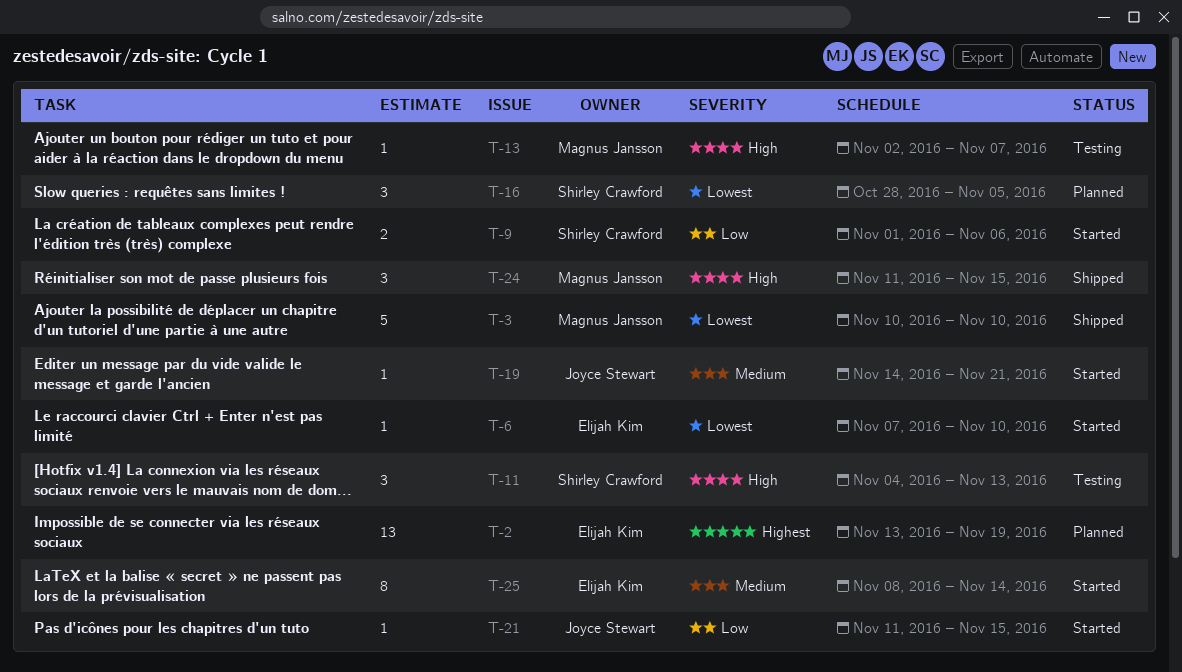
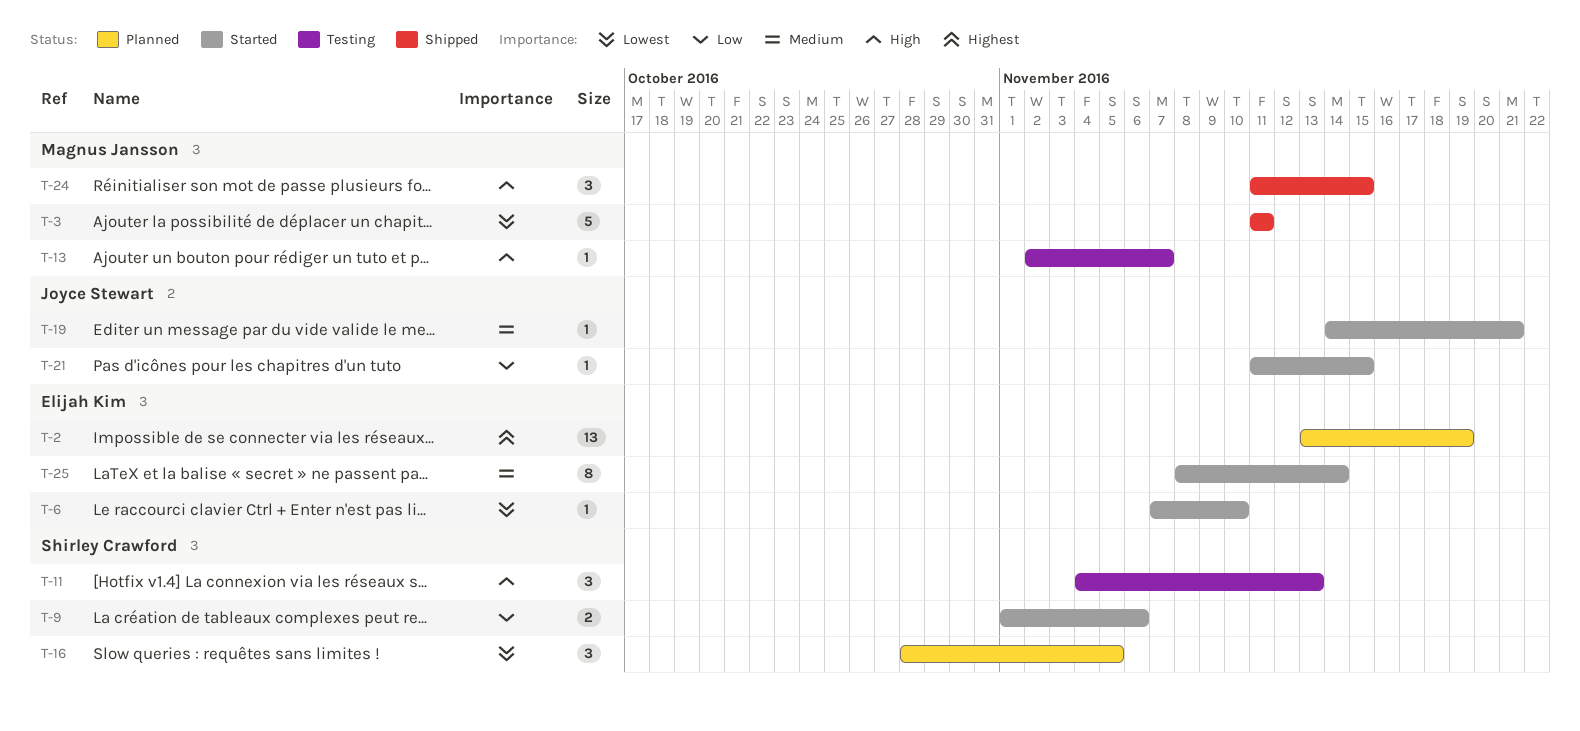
T-3, start: Nov 10 -> Nov 11
T-3, due: Nov 10 -> Nov 11

